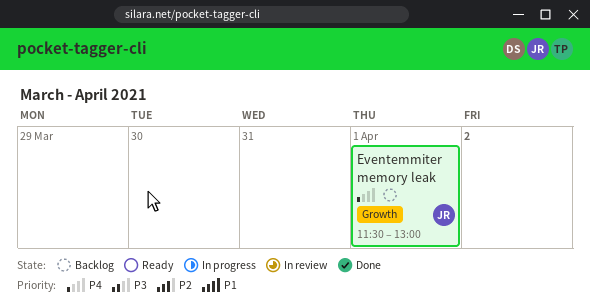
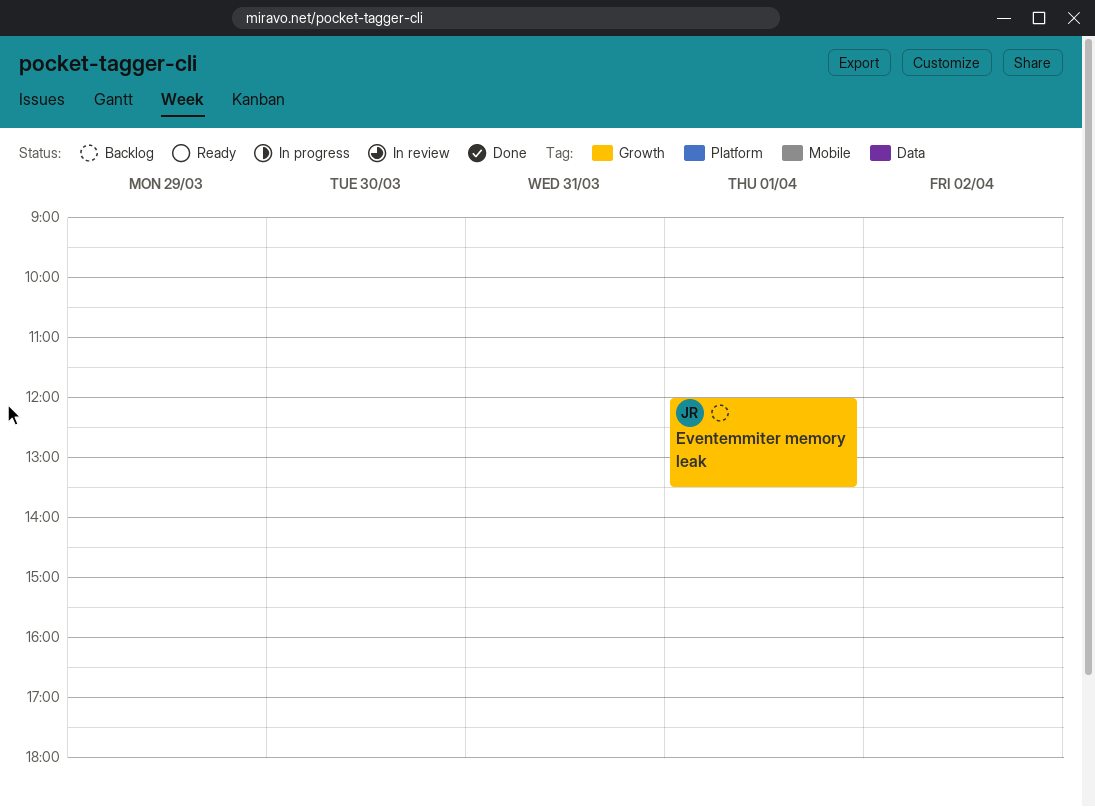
Eventemmiter memory leak, begins: 11:30 -> 12:00
Eventemmiter memory leak, ends: 13:00 -> 13:30

